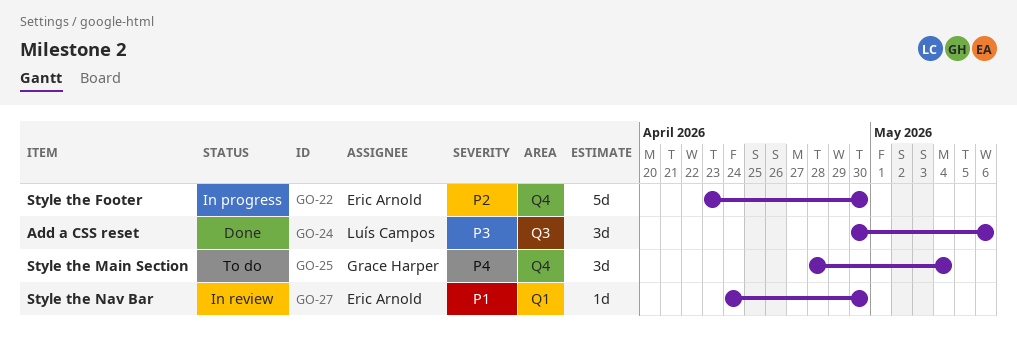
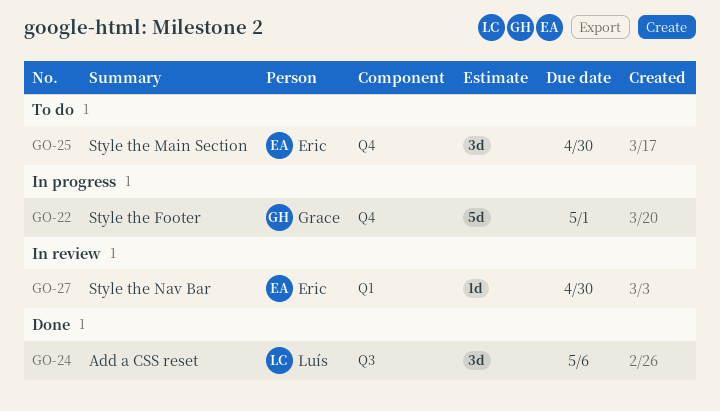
GO-22, owner: Eric Arnold -> Grace Harper
GO-22, due: Apr 30 -> May 1
GO-25, owner: Grace Harper -> Eric Arnold
GO-25, due: May 4 -> Apr 30

